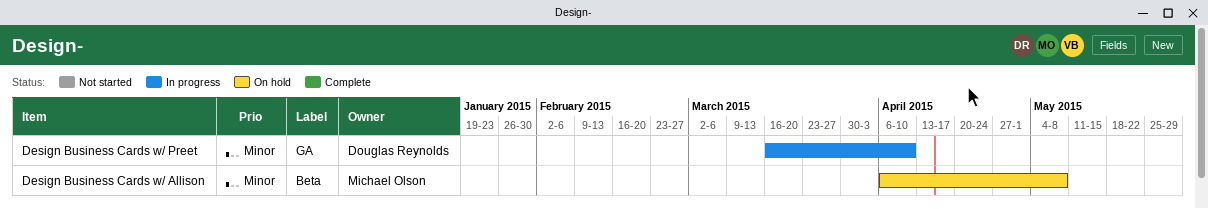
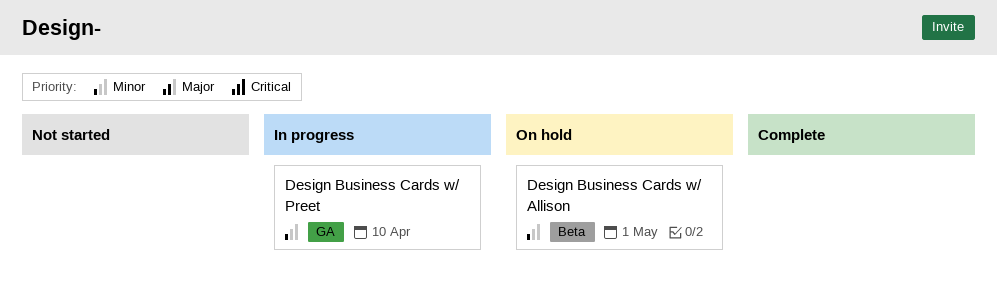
Design Business Cards w/ Allison, due: May 8 -> May 1

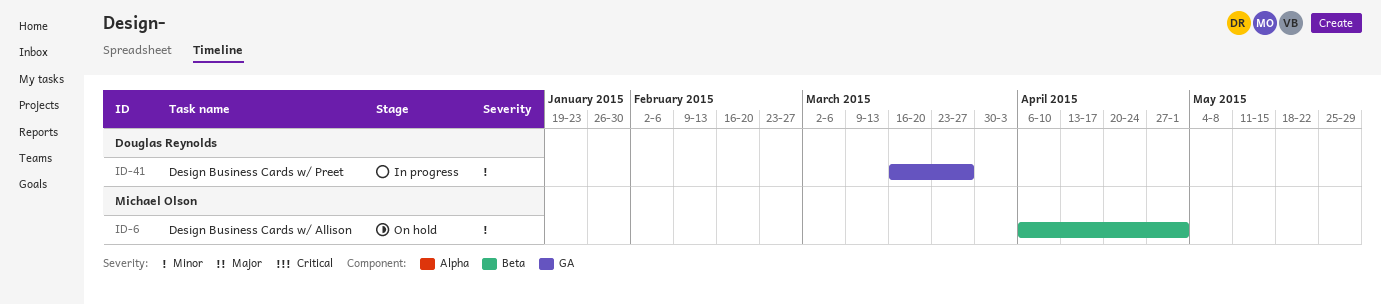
Design Business Cards w/ Preet, due: Apr 10 -> Mar 27

